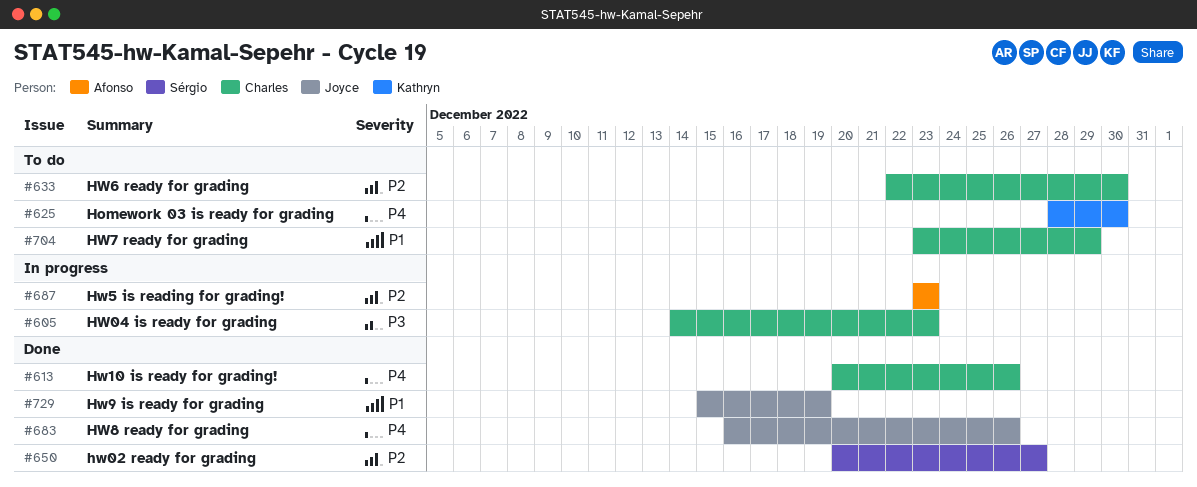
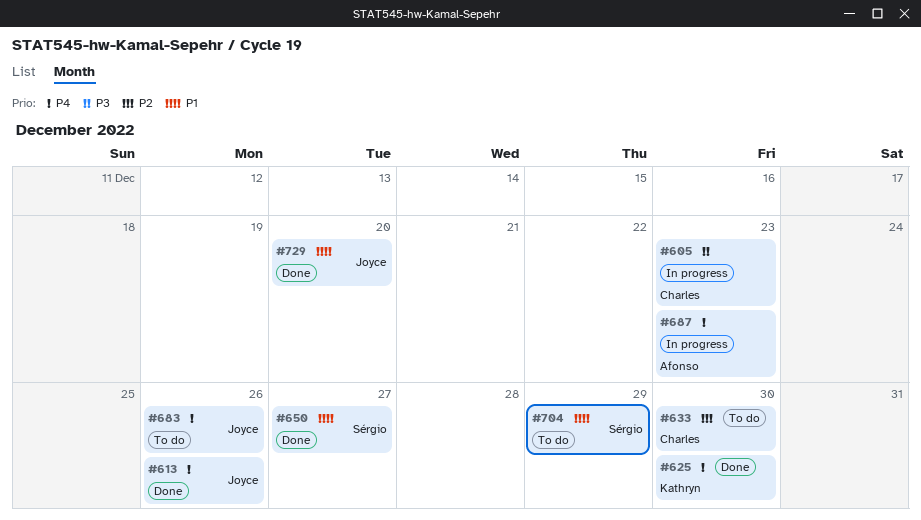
#613, owner: Charles -> Joyce
#625, status: To do -> Done
#650, priority: P2 -> P1
#683, status: Done -> To do
#687, priority: P2 -> P4
#704, owner: Charles -> Sérgio
#729, due: Dec 19 -> Dec 20

